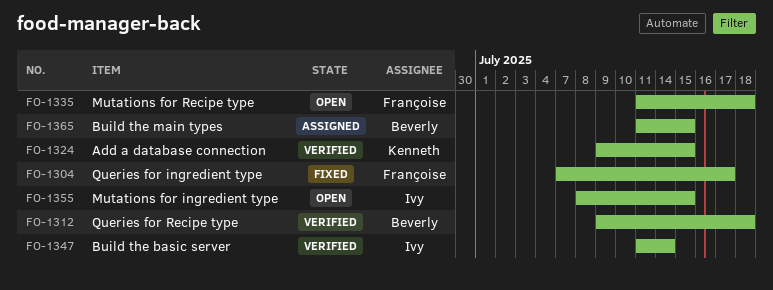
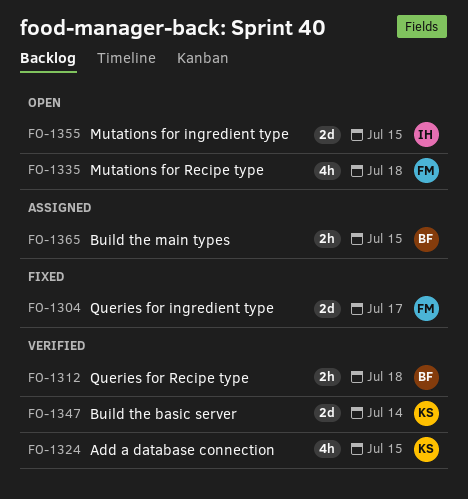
FO-1347, owner: Ivy -> Kenneth

